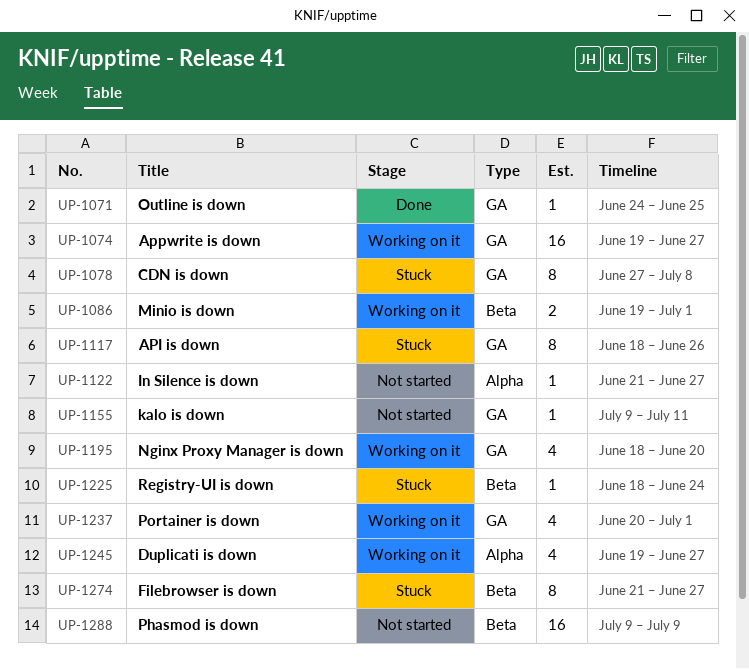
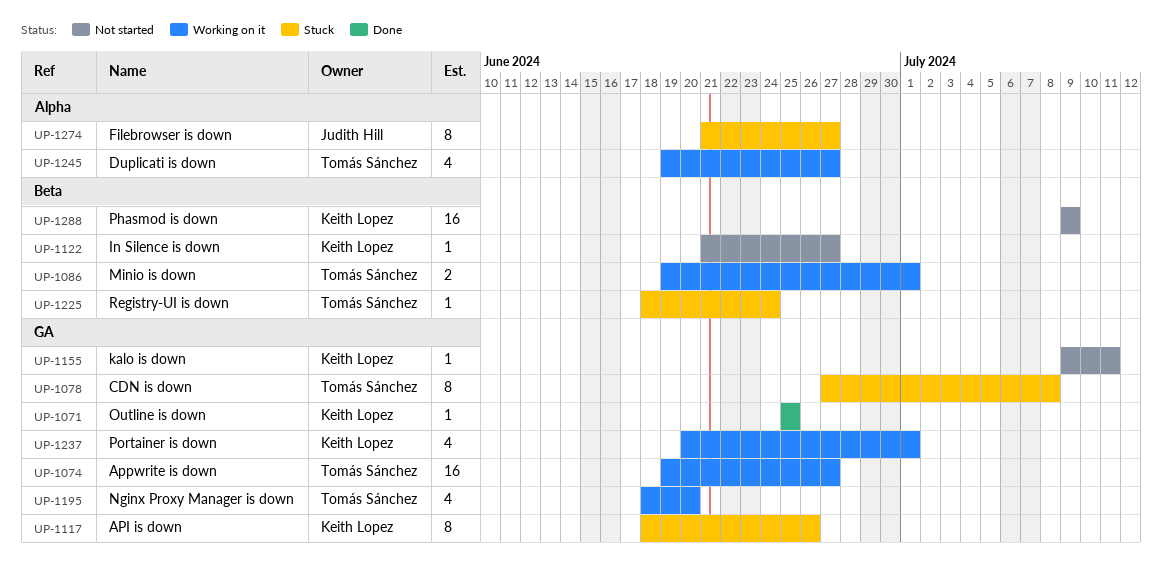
UP-1071, start: Jun 24 -> Jun 25
UP-1122, label: Alpha -> Beta
UP-1274, label: Beta -> Alpha

